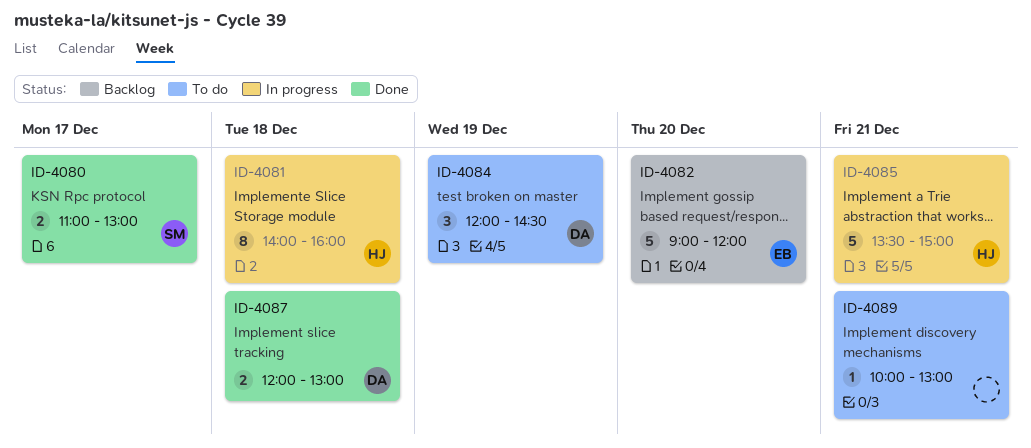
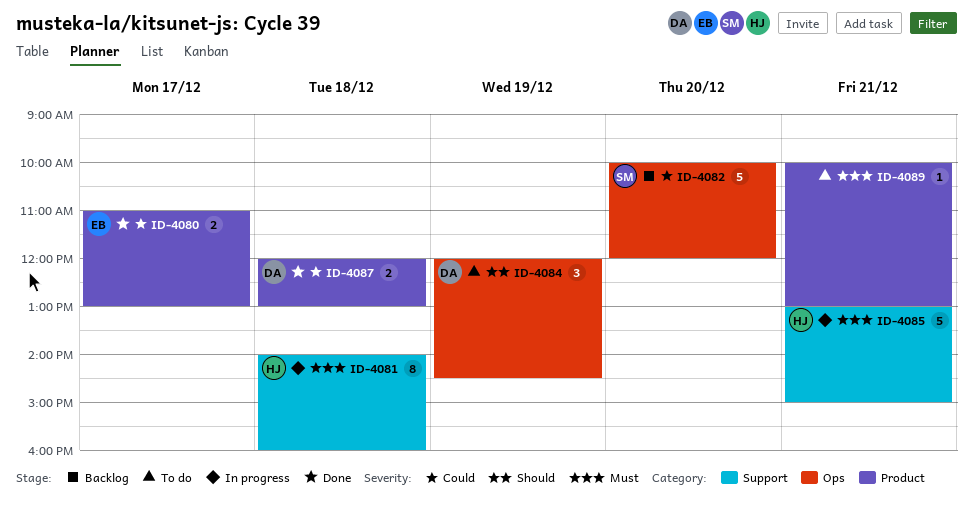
ID-4080, owner: SM -> EB
ID-4082, owner: EB -> SM
ID-4082, begins: 09:00 -> 10:00
ID-4085, begins: 13:30 -> 13:00

